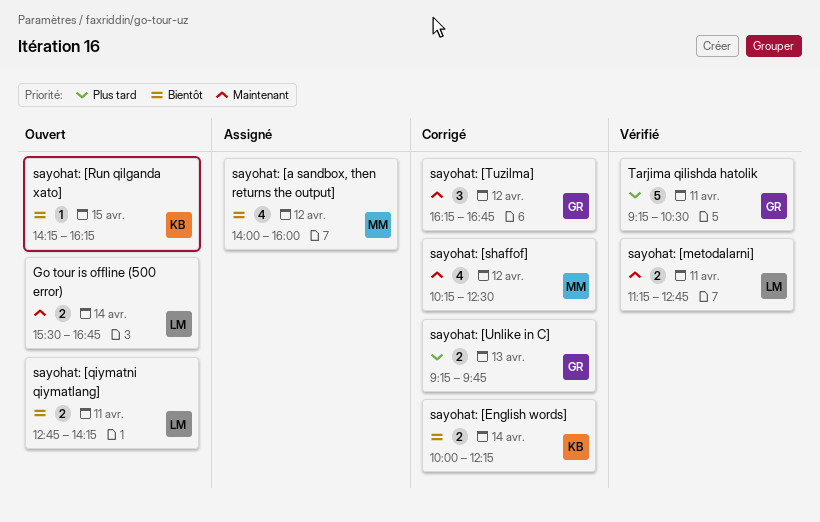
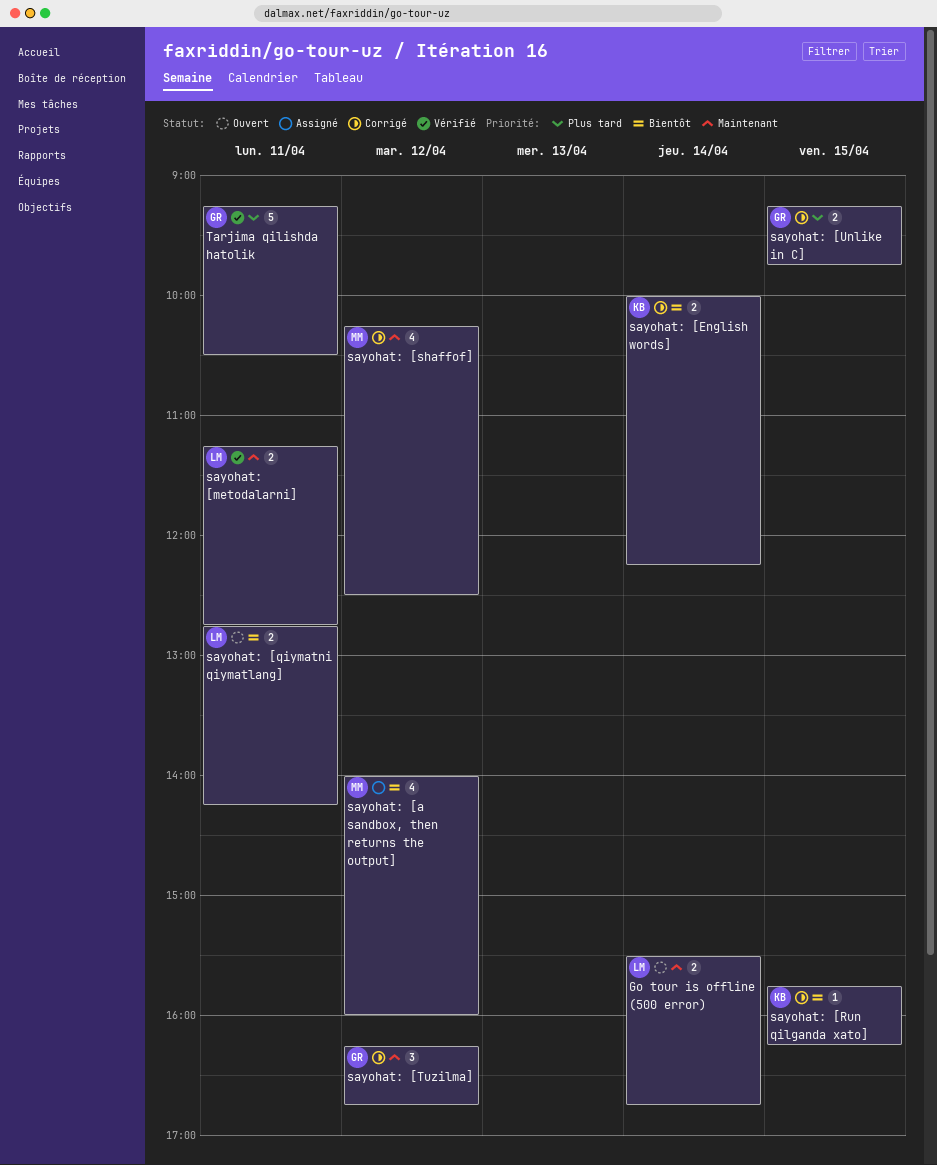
sayohat: [Run qilganda xato], status: Ouvert -> Corrigé
sayohat: [Run qilganda xato], begins: 14:15 -> 15:45
sayohat: [Unlike in C], day: Apr 13 -> Apr 15

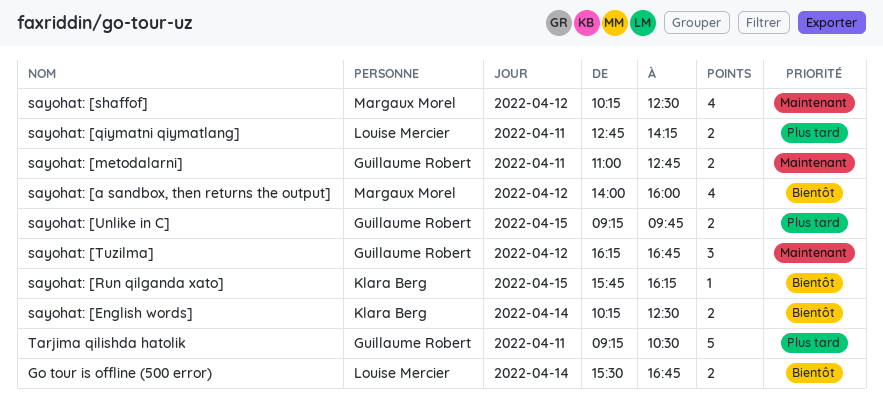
Go tour is offline (500 error), priority: Maintenant -> Bientôt
sayohat: [English words], begins: 10:00 -> 10:15
sayohat: [English words], ends: 12:15 -> 12:30
sayohat: [metodalarni], owner: Louise Mercier -> Guillaume Robert
sayohat: [metodalarni], begins: 11:15 -> 11:00
sayohat: [qiymatni qiymatlang], priority: Bientôt -> Plus tard

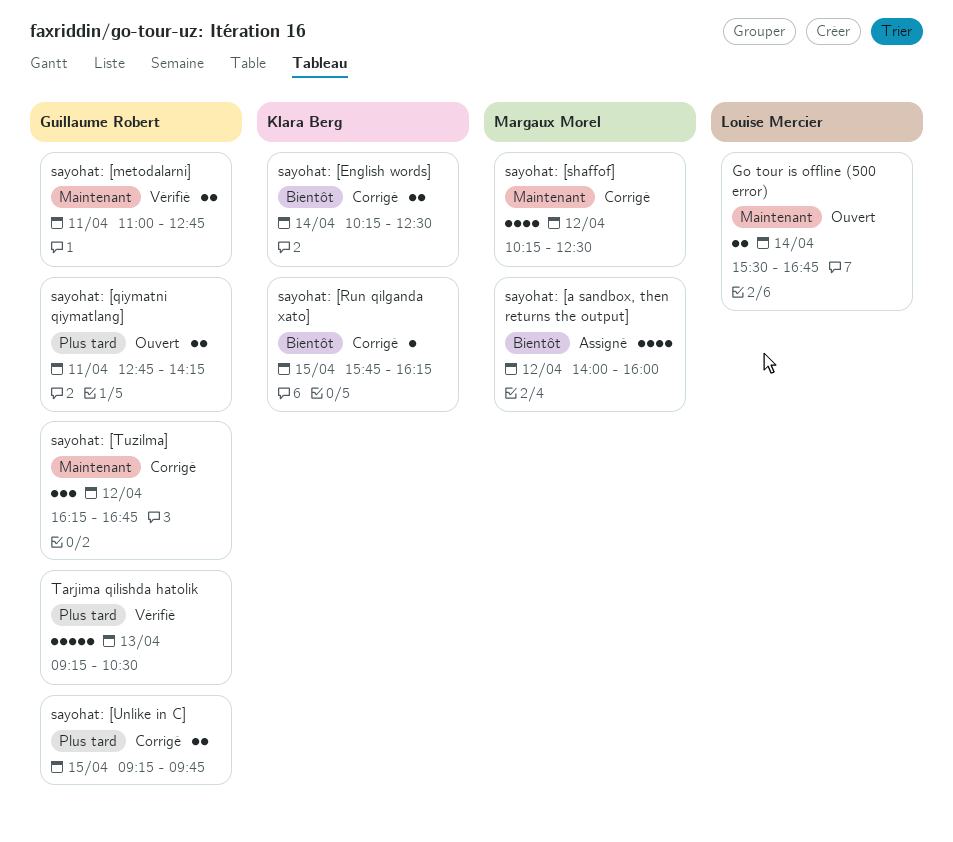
Go tour is offline (500 error), priority: Bientôt -> Maintenant
sayohat: [qiymatni qiymatlang], owner: Louise Mercier -> Guillaume Robert
Tarjima qilishda hatolik, day: Apr 11 -> Apr 13

